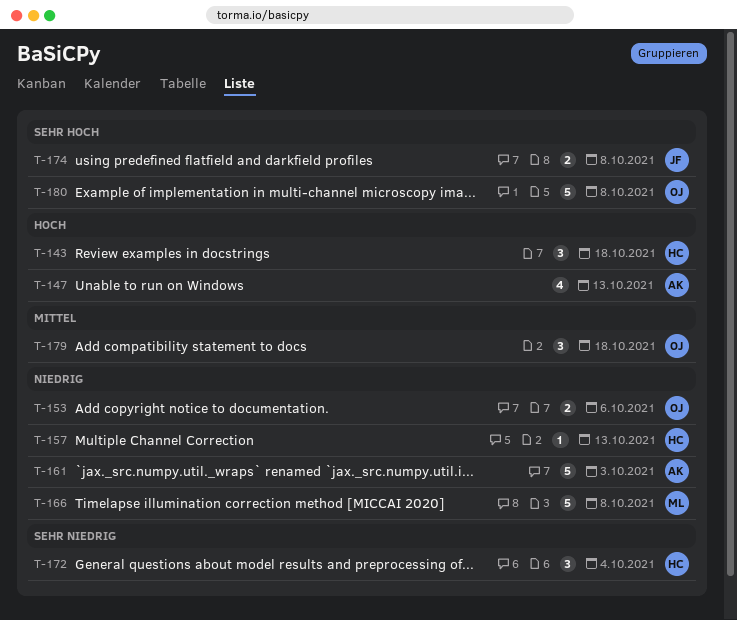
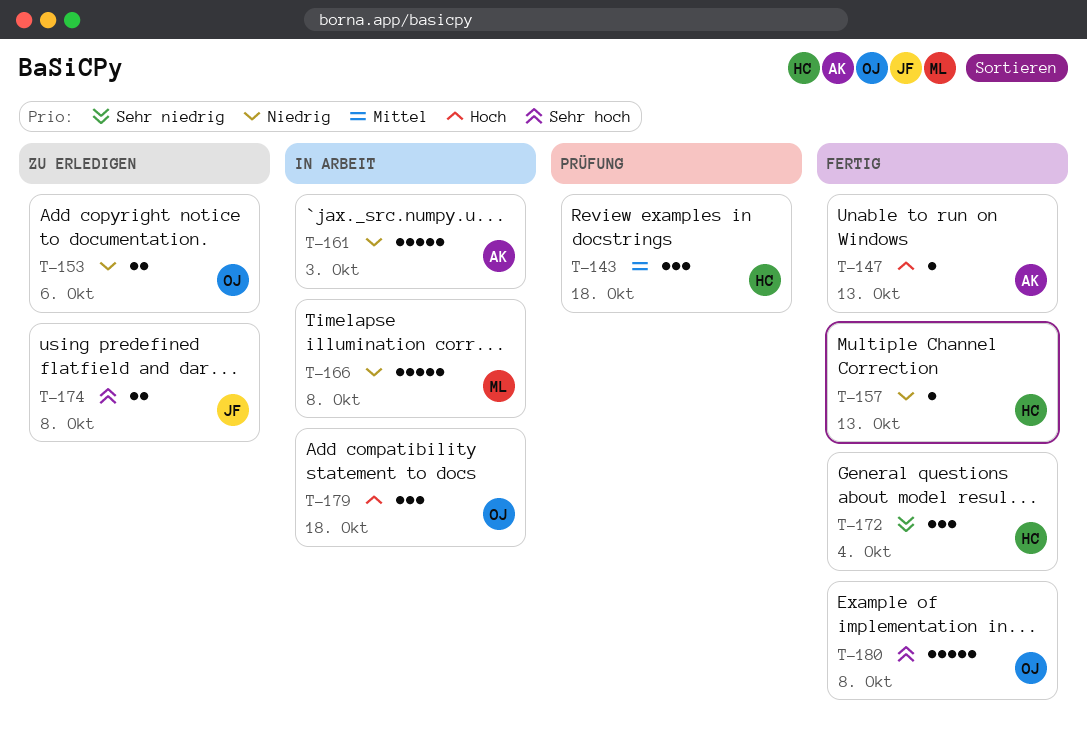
T-143, priority: Hoch -> Mittel
T-147, estimate: 4 -> 1
T-179, priority: Mittel -> Hoch

